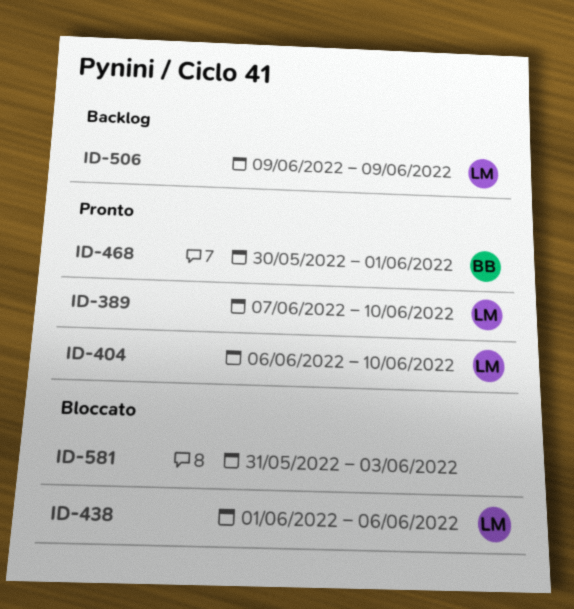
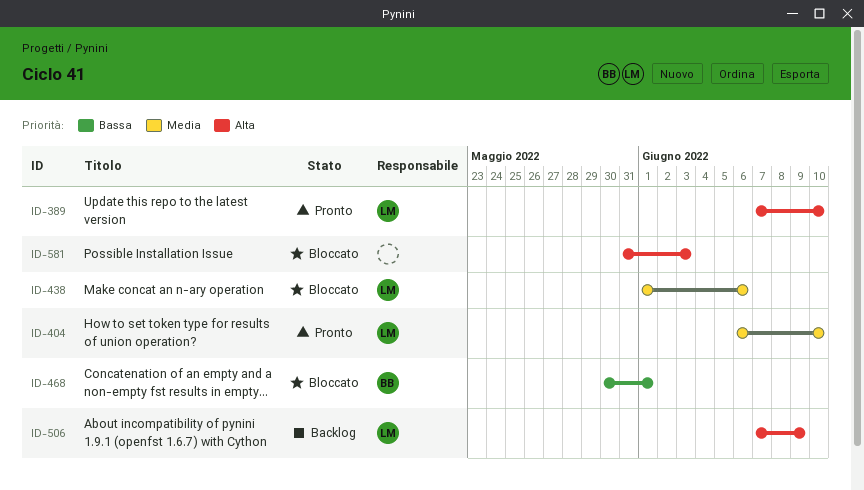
ID-468, status: Pronto -> Bloccato
ID-506, start: Jun 9 -> Jun 7

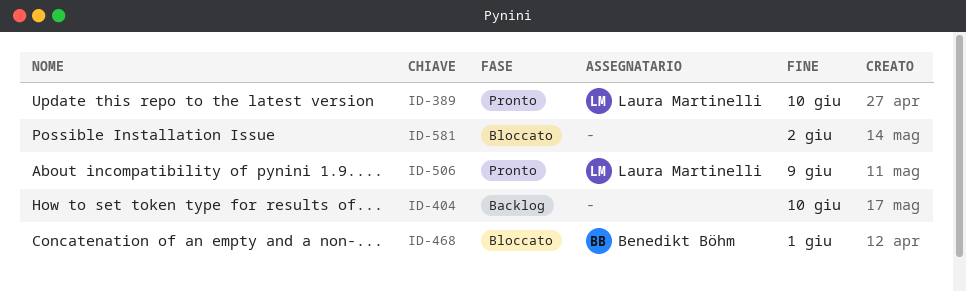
ID-404, status: Pronto -> Backlog
ID-404, owner: Laura Martinelli -> none
ID-438: present -> none
ID-506, status: Backlog -> Pronto
ID-581, due: Jun 3 -> Jun 2

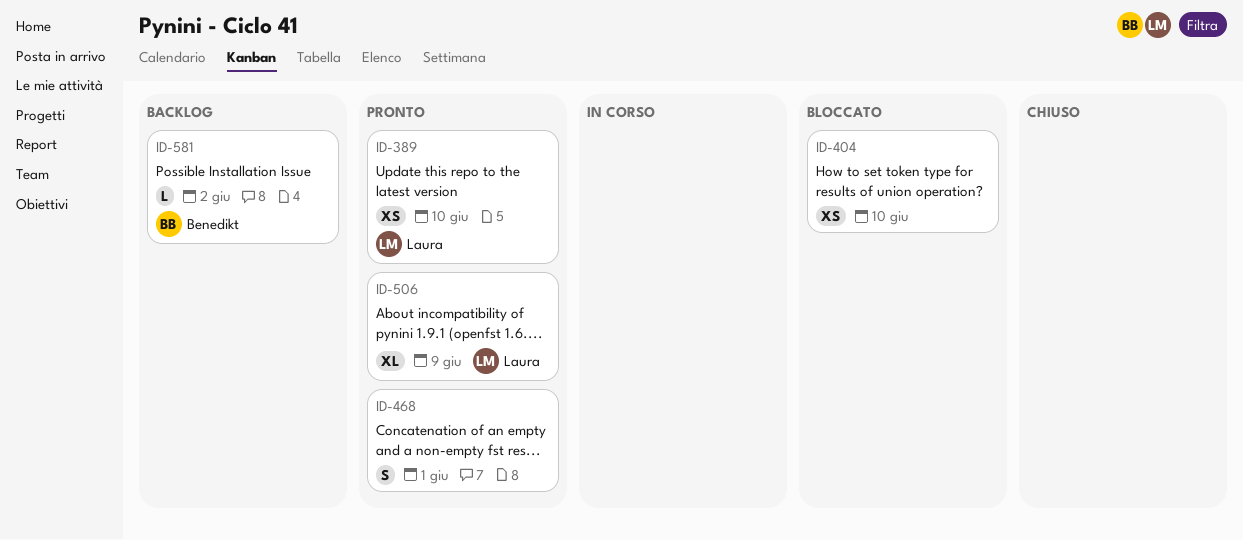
ID-404, status: Backlog -> Bloccato
ID-468, status: Bloccato -> Pronto
ID-468, owner: Benedikt Böhm -> none
ID-581, status: Bloccato -> Backlog
ID-581, owner: none -> Benedikt Böhm

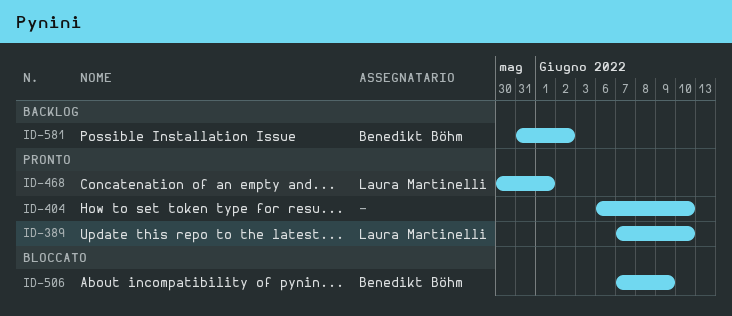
ID-404, status: Bloccato -> Pronto
ID-468, owner: none -> Laura Martinelli
ID-506, status: Pronto -> Bloccato
ID-506, owner: Laura Martinelli -> Benedikt Böhm

